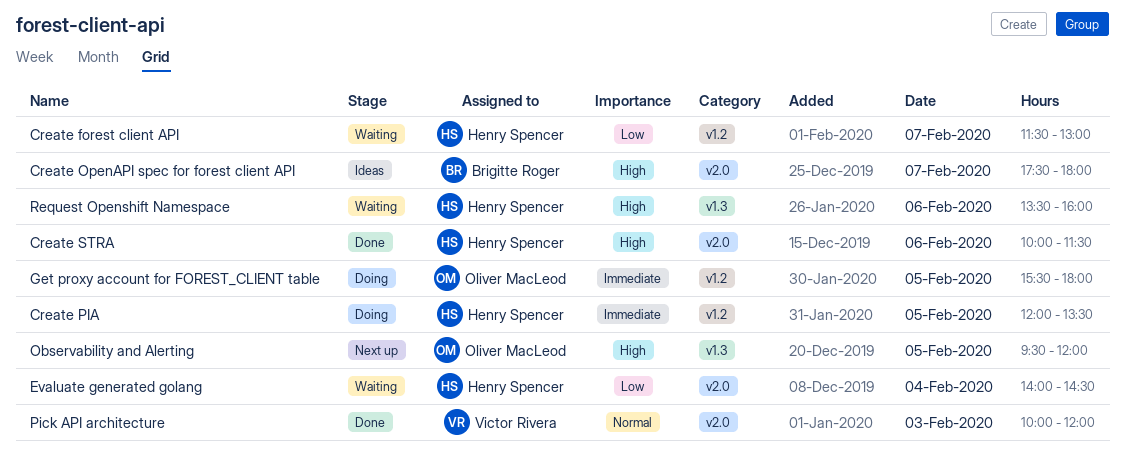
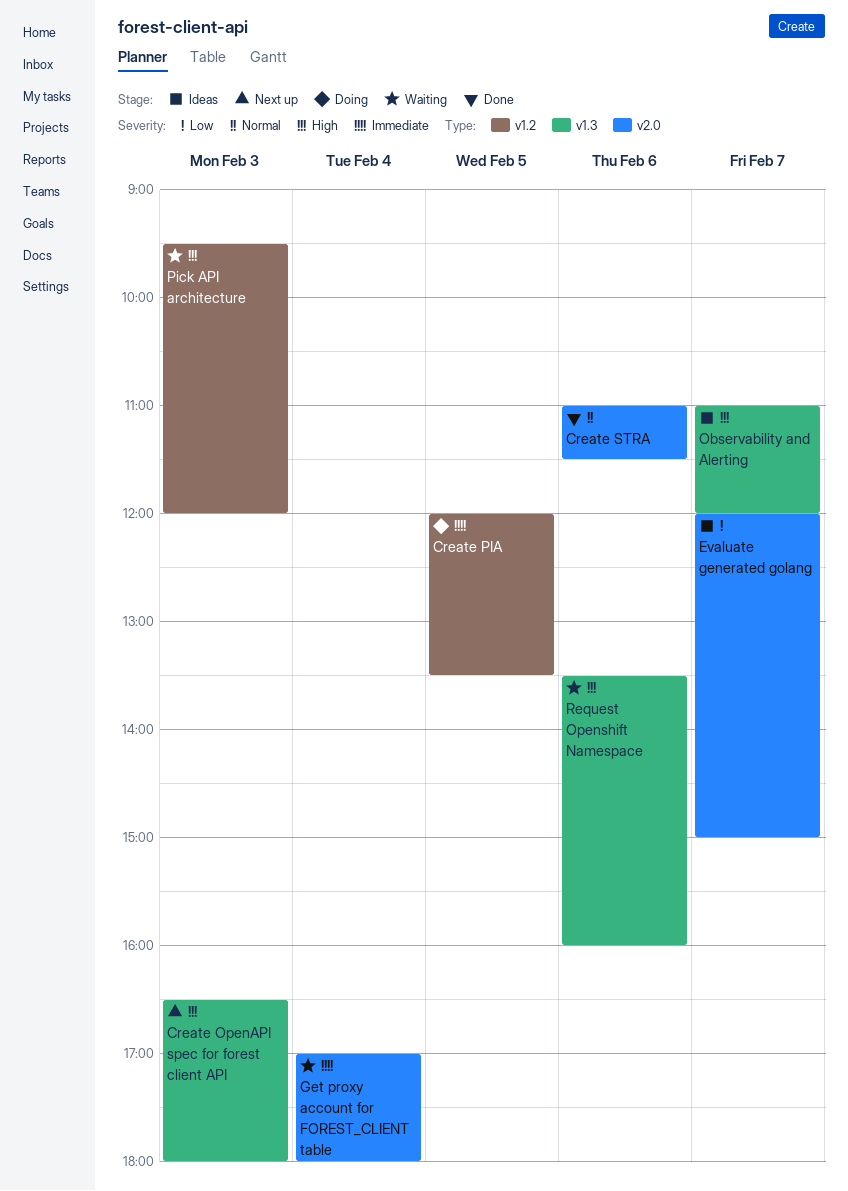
Create forest client API: present -> none
Create OpenAPI spec for forest client API, status: Ideas -> Next up
Create OpenAPI spec for forest client API, label: v2.0 -> v1.3
Create OpenAPI spec for forest client API, day: Feb 7 -> Feb 3
Create OpenAPI spec for forest client API, begins: 17:30 -> 16:30
Create STRA, priority: High -> Normal
Create STRA, begins: 10:00 -> 11:00
Evaluate generated golang, status: Waiting -> Ideas
Evaluate generated golang, day: Feb 4 -> Feb 7
Evaluate generated golang, begins: 14:00 -> 12:00
Evaluate generated golang, ends: 14:30 -> 15:00
Get proxy account for FOREST_CLIENT table, status: Doing -> Waiting
Get proxy account for FOREST_CLIENT table, label: v1.2 -> v2.0
Get proxy account for FOREST_CLIENT table, day: Feb 5 -> Feb 4
Get proxy account for FOREST_CLIENT table, begins: 15:30 -> 17:00
Observability and Alerting, status: Next up -> Ideas
Observability and Alerting, day: Feb 5 -> Feb 7
Observability and Alerting, begins: 09:30 -> 11:00
Pick API architecture, status: Done -> Waiting
Pick API architecture, priority: Normal -> High
Pick API architecture, label: v2.0 -> v1.2
Pick API architecture, begins: 10:00 -> 09:30

